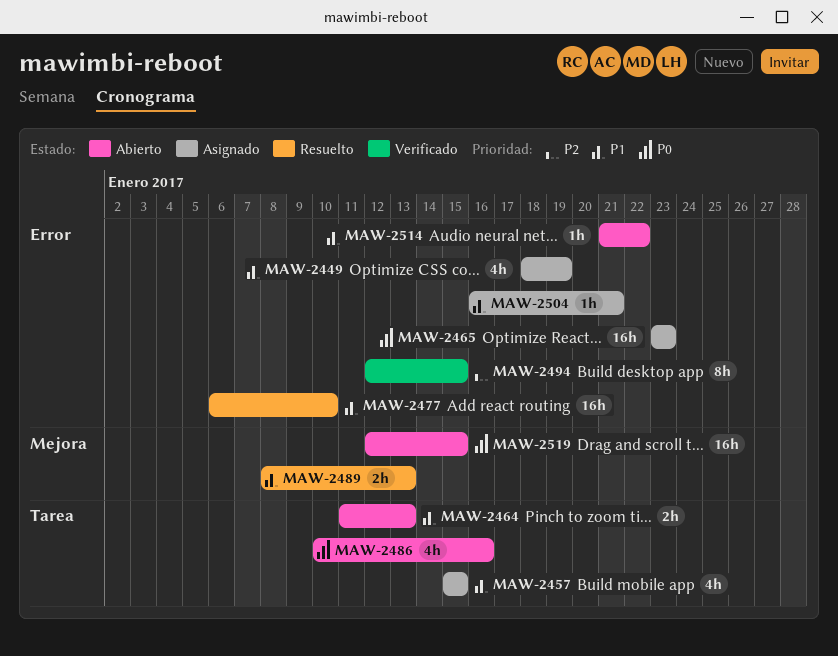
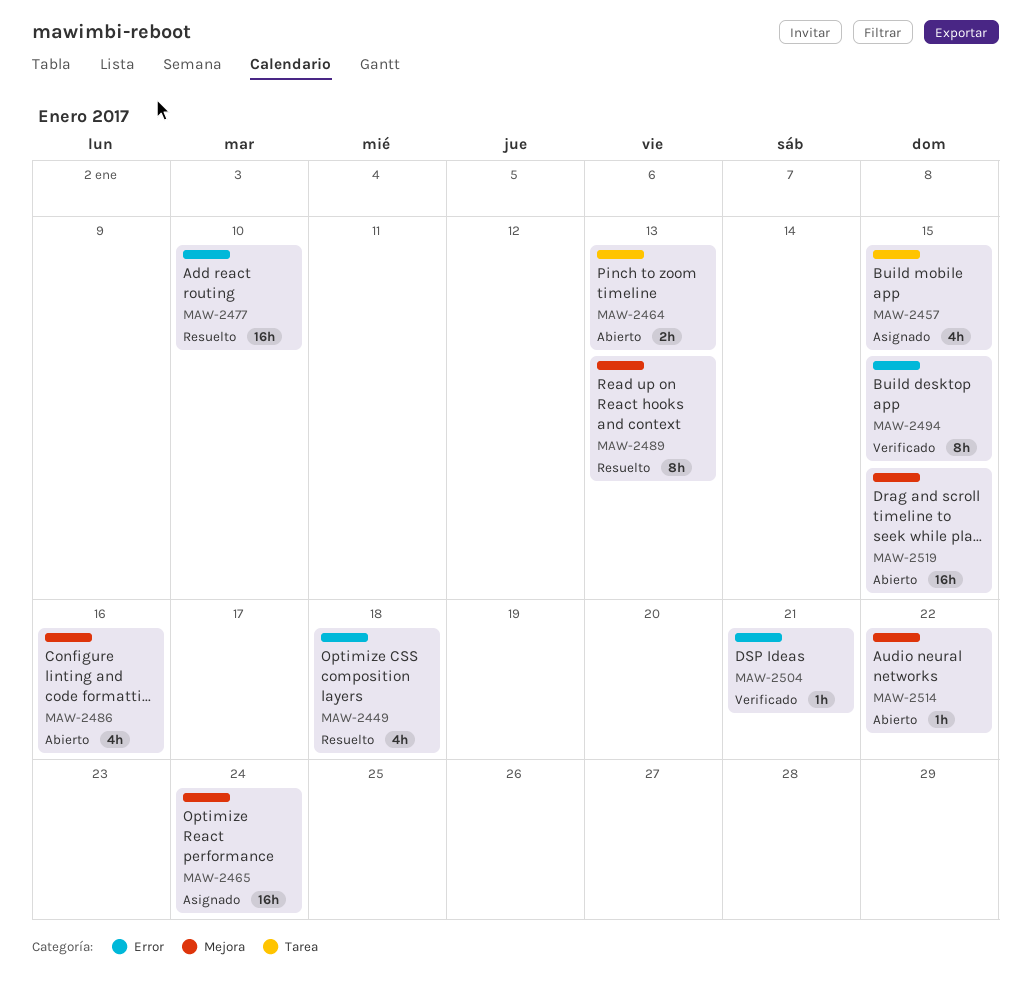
MAW-2449, status: Asignado -> Resuelto
MAW-2449, due: Jan 19 -> Jan 18
MAW-2465, label: Error -> Mejora
MAW-2465, due: Jan 23 -> Jan 24
MAW-2486, label: Tarea -> Mejora
MAW-2489, estimate: 2h -> 8h
MAW-2504, status: Asignado -> Verificado
MAW-2514, label: Error -> Mejora

